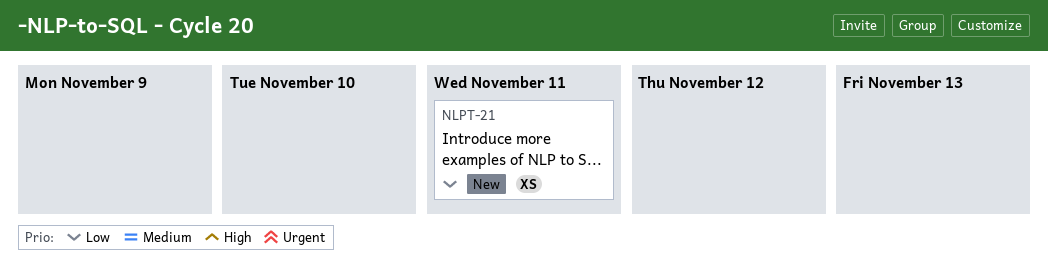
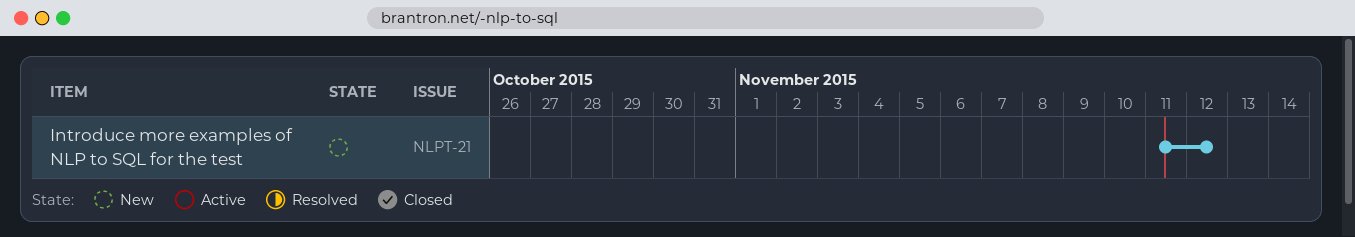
NLPT-21, due: Nov 11 -> Nov 12

